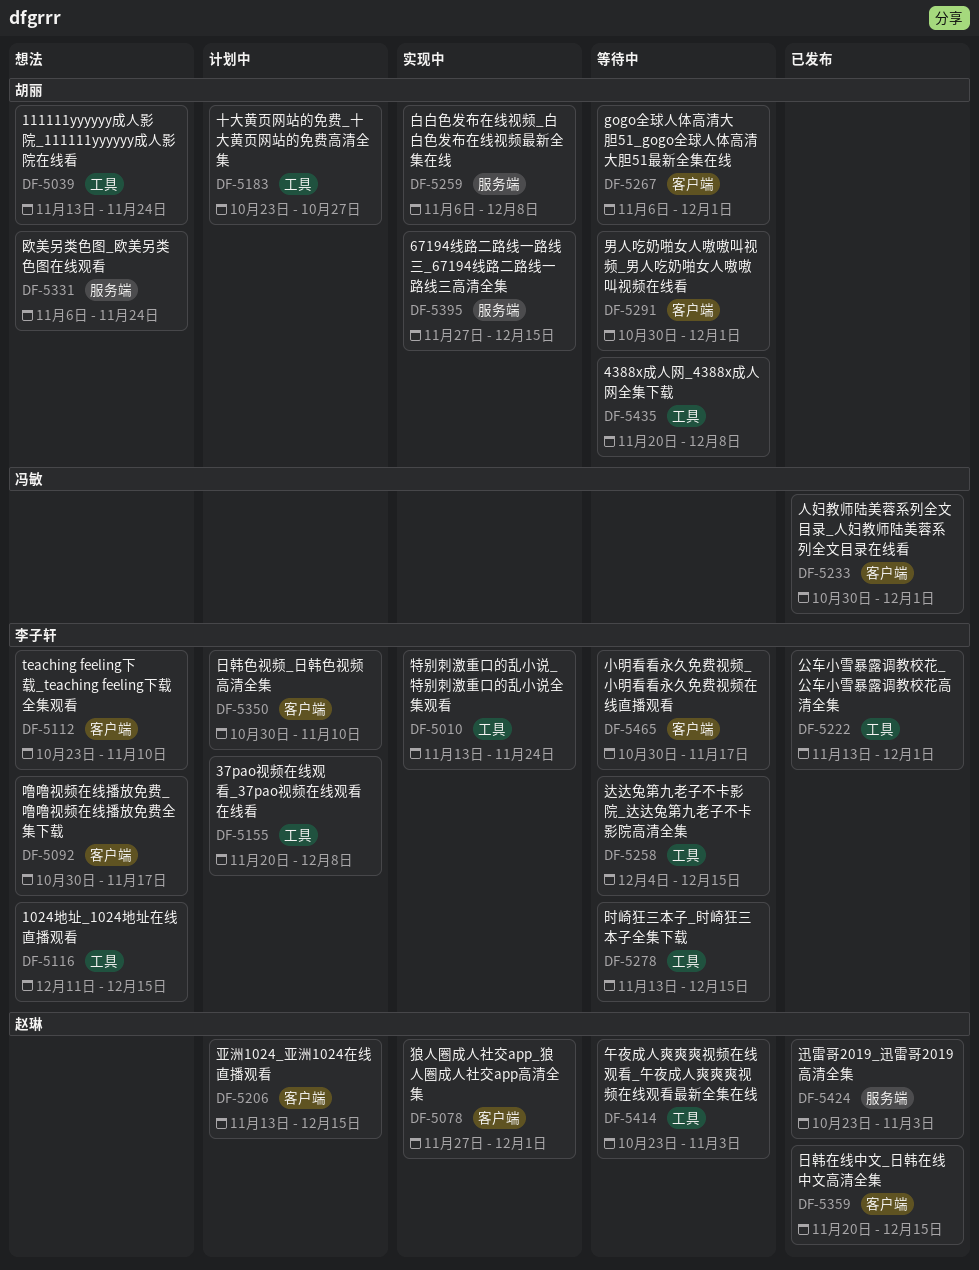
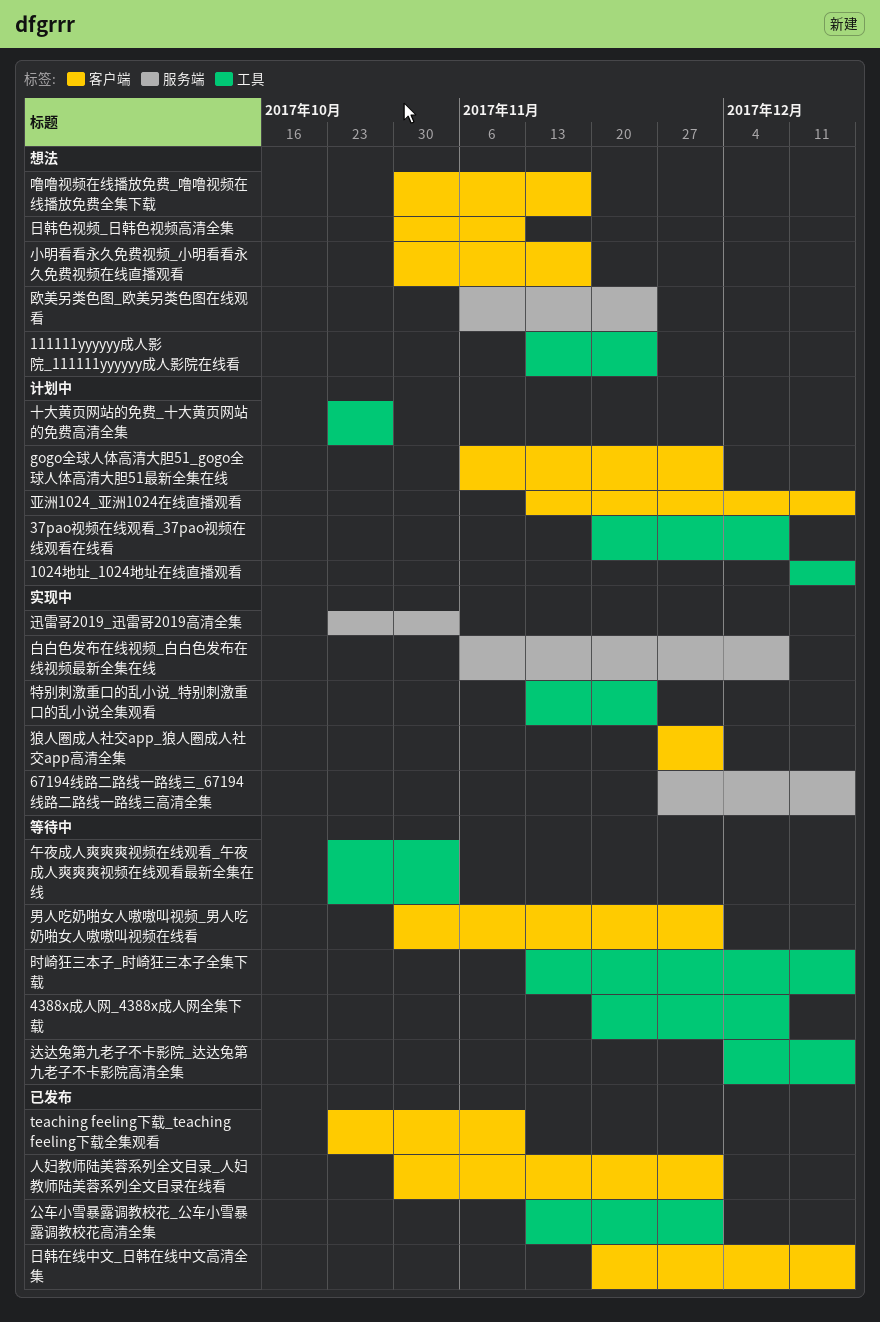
1024地址_1024地址在线直播观看, status: 想法 -> 计划中
gogo全球人体高清大胆51_gogo全球人体高清大胆51最新全集在线, status: 等待中 -> 计划中
teaching feeling下载_teaching feeling下载全集观看, status: 想法 -> 已发布
小明看看永久免费视频_小明看看永久免费视频在线直播观看, status: 等待中 -> 想法
日韩色视频_日韩色视频高清全集, status: 计划中 -> 想法
迅雷哥2019_迅雷哥2019高清全集, status: 已发布 -> 实现中

